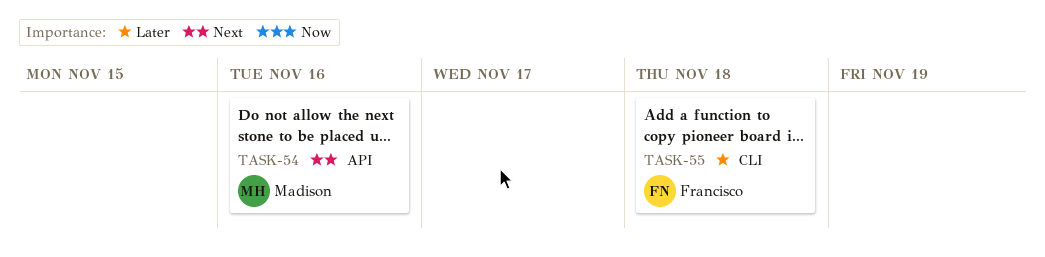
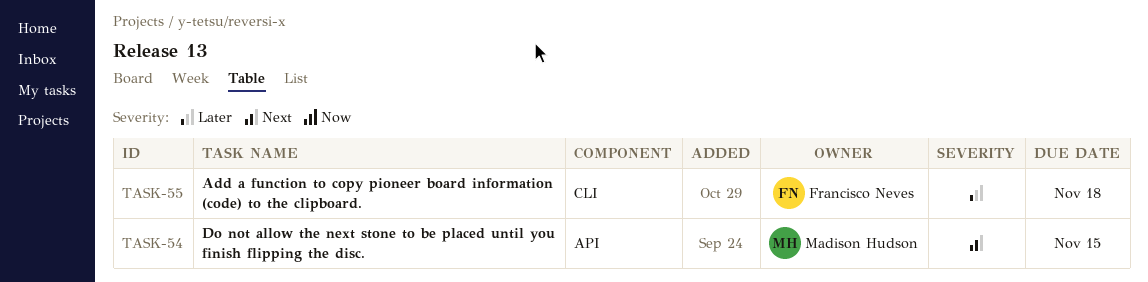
TASK-54, due: Nov 16 -> Nov 15

